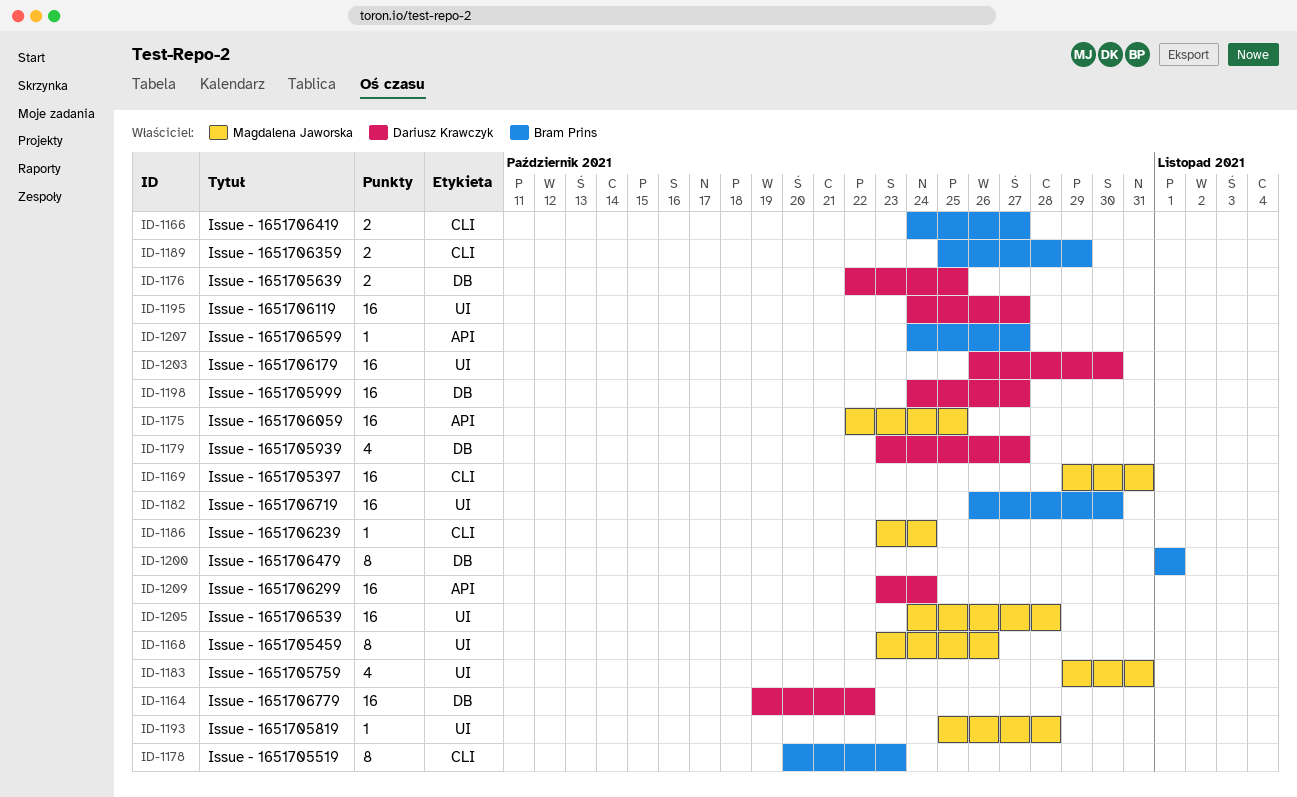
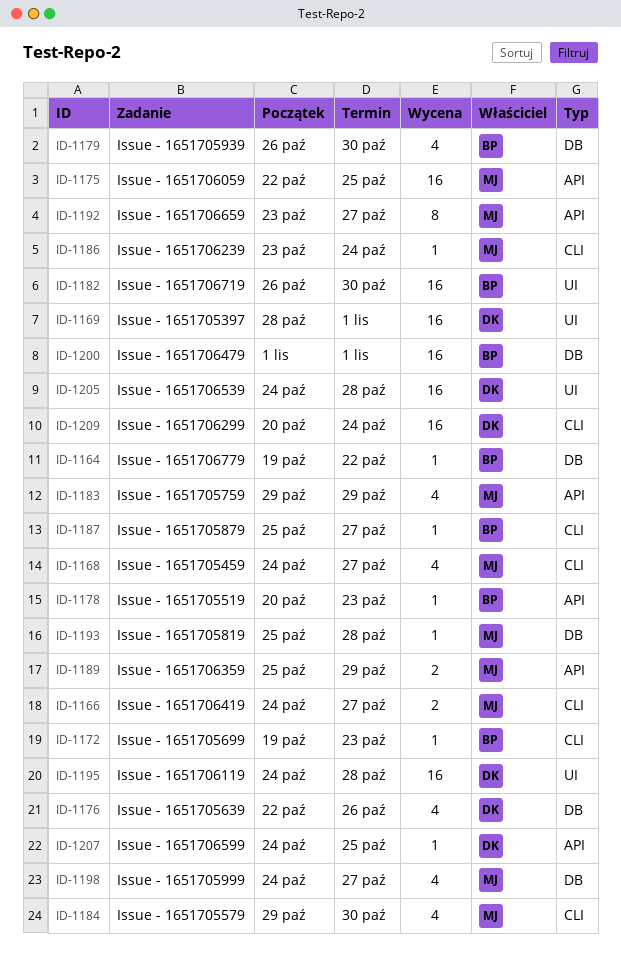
ID-1164, owner: Dariusz Krawczyk -> Bram Prins
ID-1164, estimate: 16 -> 1
ID-1166, owner: Bram Prins -> Magdalena Jaworska
ID-1168, label: UI -> CLI
ID-1168, estimate: 8 -> 4
ID-1168, start: Oct 23 -> Oct 24
ID-1168, due: Oct 26 -> Oct 27
ID-1169, owner: Magdalena Jaworska -> Dariusz Krawczyk
ID-1169, label: CLI -> UI
ID-1169, start: Oct 29 -> Oct 28
ID-1169, due: Oct 31 -> Nov 1
ID-1172: none -> present
ID-1176, estimate: 2 -> 4
ID-1176, due: Oct 25 -> Oct 26
ID-1178, label: CLI -> API
ID-1178, estimate: 8 -> 1
ID-1179, owner: Dariusz Krawczyk -> Bram Prins
ID-1179, start: Oct 23 -> Oct 26
ID-1179, due: Oct 27 -> Oct 30
ID-1183, label: UI -> API
ID-1183, due: Oct 31 -> Oct 29
ID-1184: none -> present
ID-1187: none -> present
ID-1189, owner: Bram Prins -> Magdalena Jaworska
ID-1189, label: CLI -> API
ID-1192: none -> present
ID-1193, label: UI -> DB
ID-1195, due: Oct 27 -> Oct 28
ID-1198, owner: Dariusz Krawczyk -> Magdalena Jaworska
ID-1198, estimate: 16 -> 4
ID-1200, estimate: 8 -> 16
ID-1203: present -> none
ID-1205, owner: Magdalena Jaworska -> Dariusz Krawczyk
ID-1207, owner: Bram Prins -> Dariusz Krawczyk
ID-1207, due: Oct 27 -> Oct 25
ID-1209, label: API -> CLI
ID-1209, start: Oct 23 -> Oct 20

